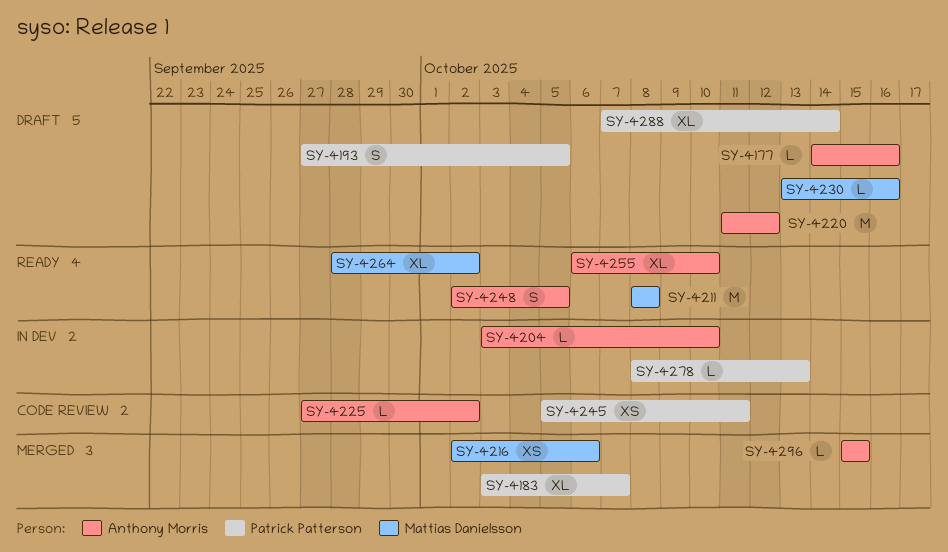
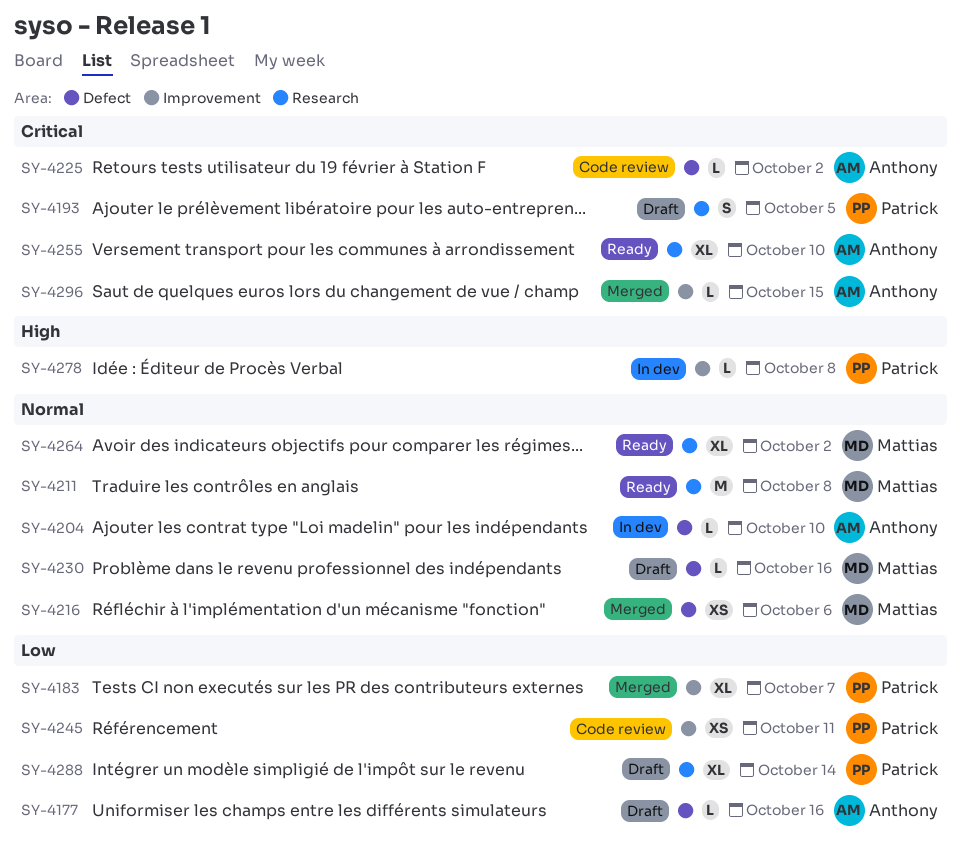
SY-4220: present -> none
SY-4248: present -> none
SY-4278, due: Oct 13 -> Oct 8

